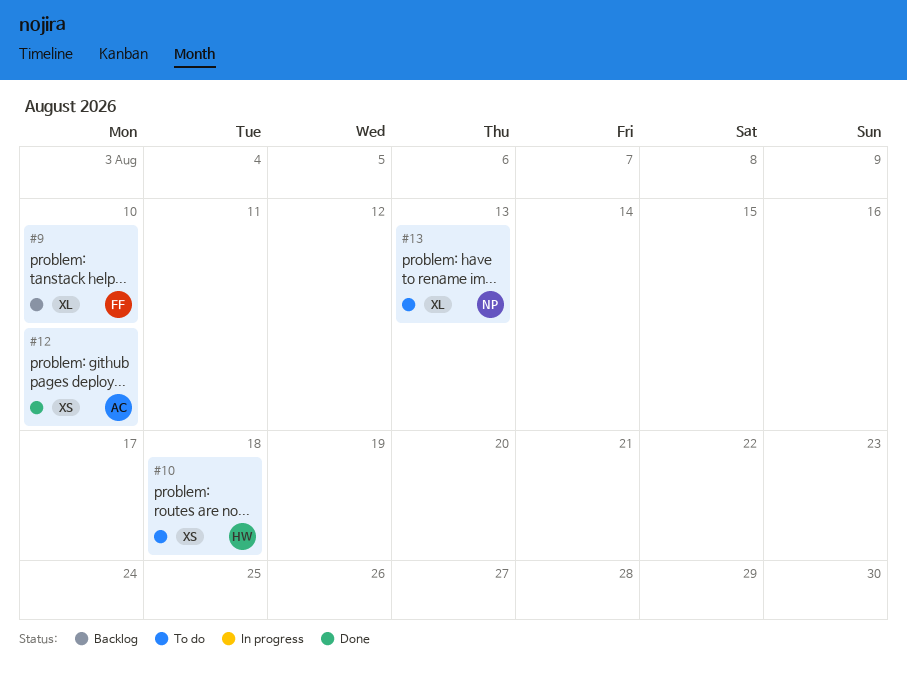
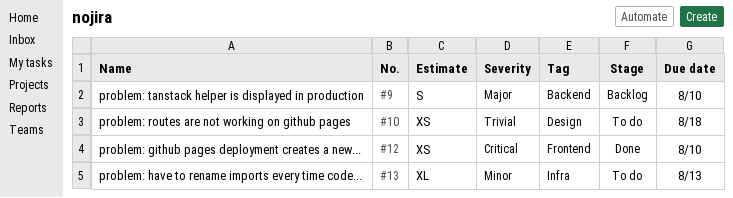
#9, estimate: XL -> S

